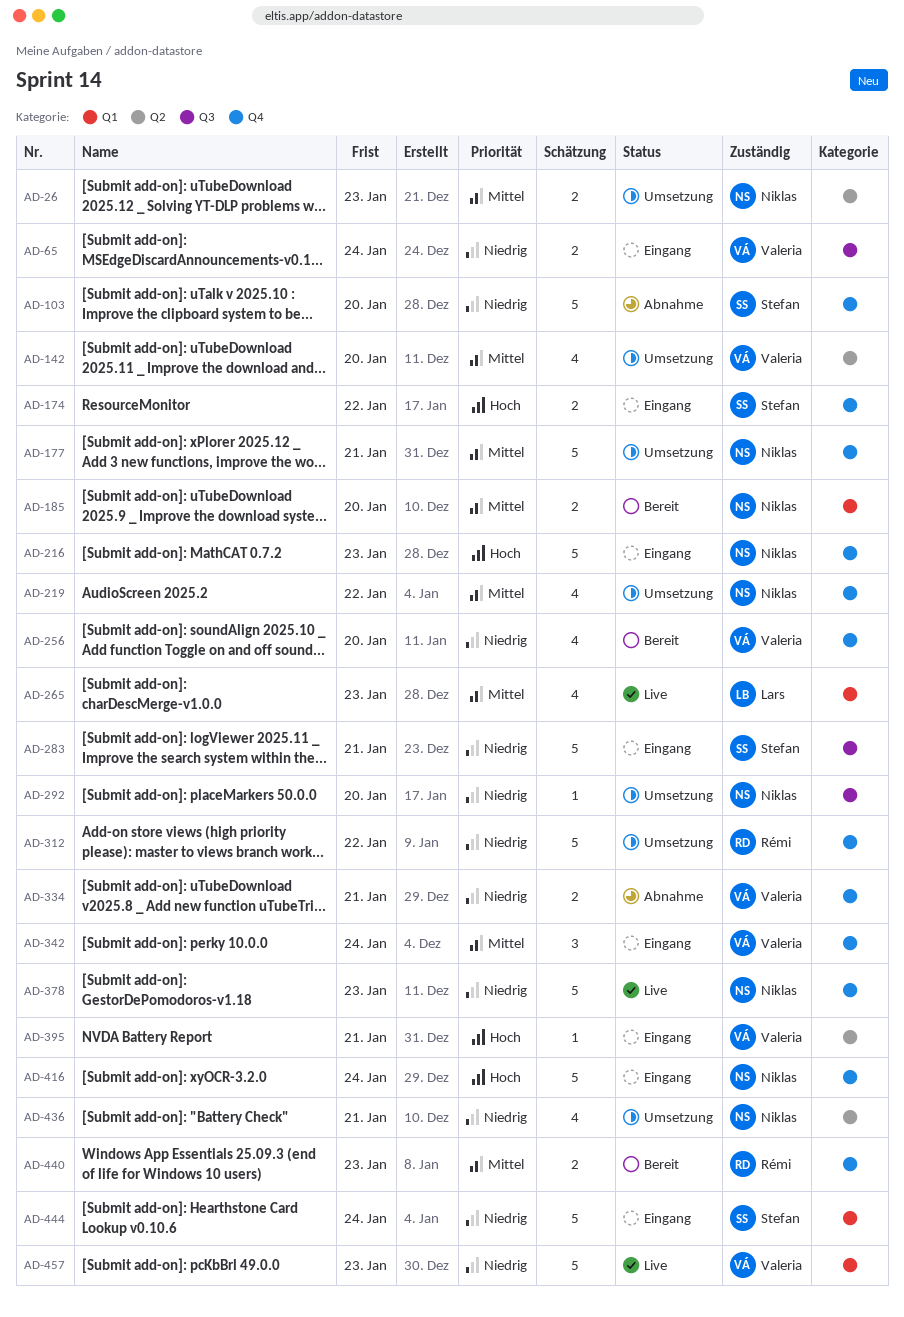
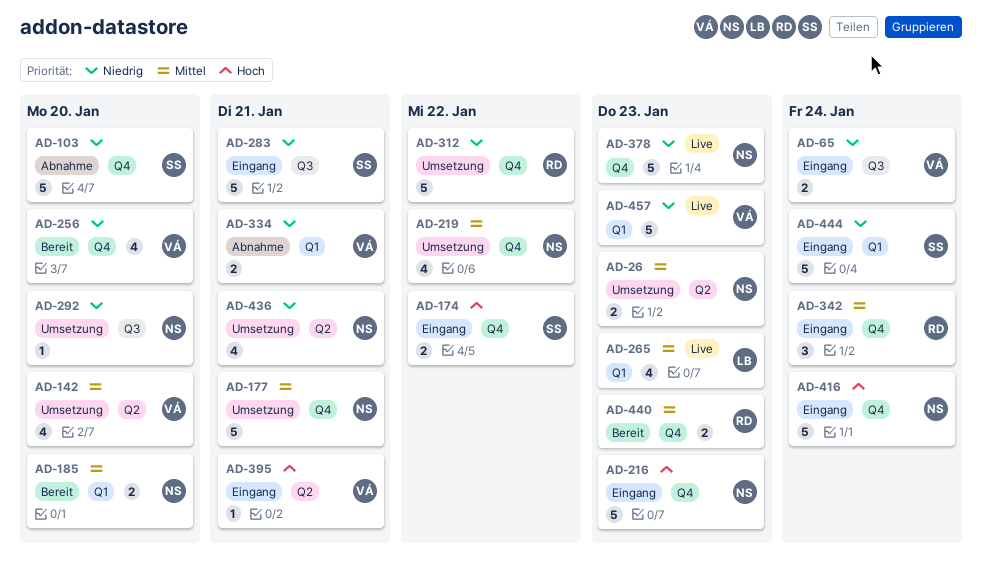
AD-334, label: Q4 -> Q1
AD-342, owner: Valeria -> Rémi

